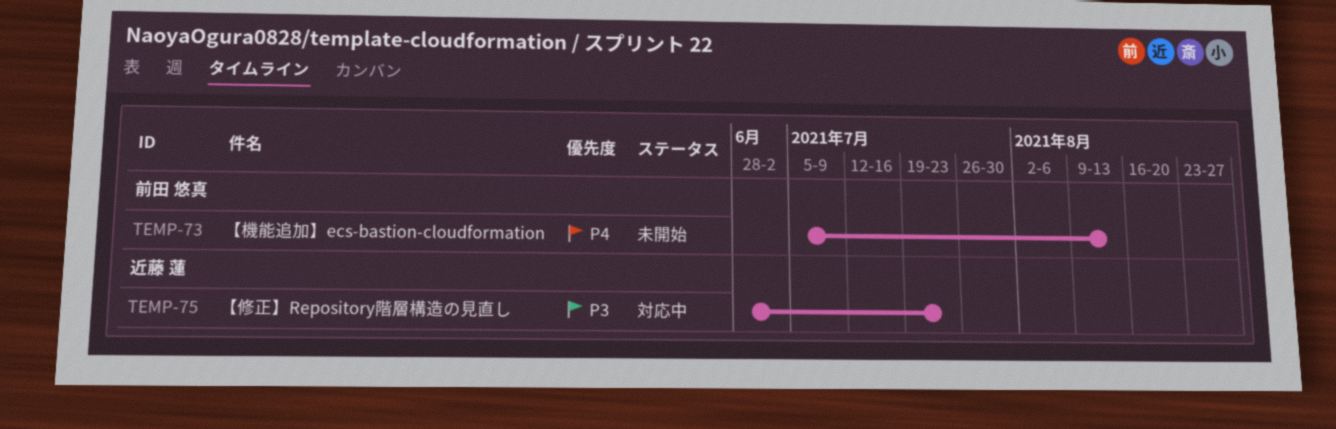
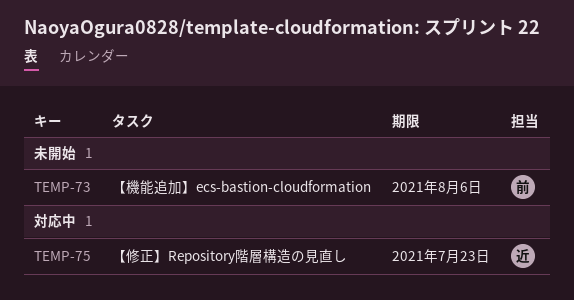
TEMP-73, due: Aug 13 -> Aug 6

